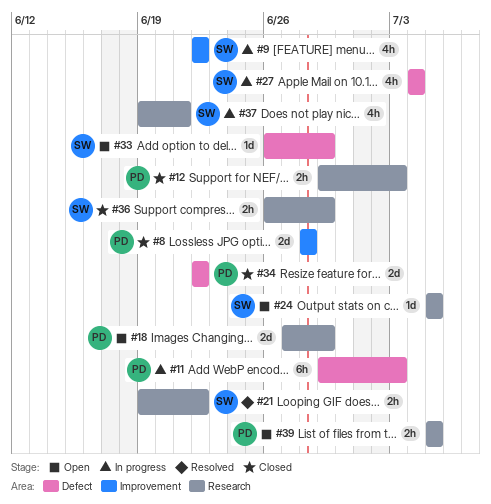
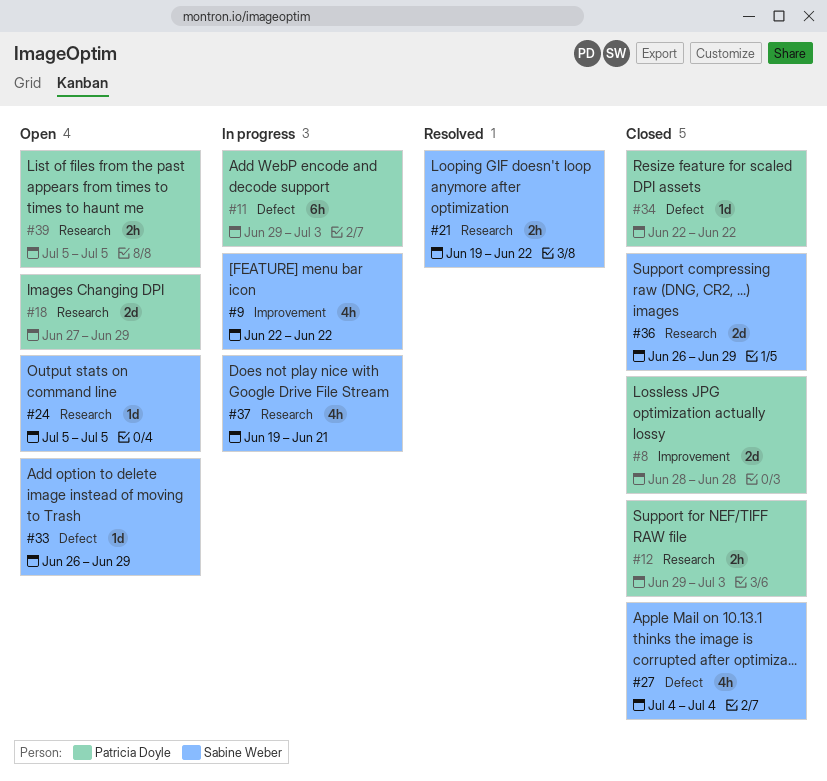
#27, status: In progress -> Closed
#34, estimate: 2d -> 1d
#36, estimate: 2h -> 2d

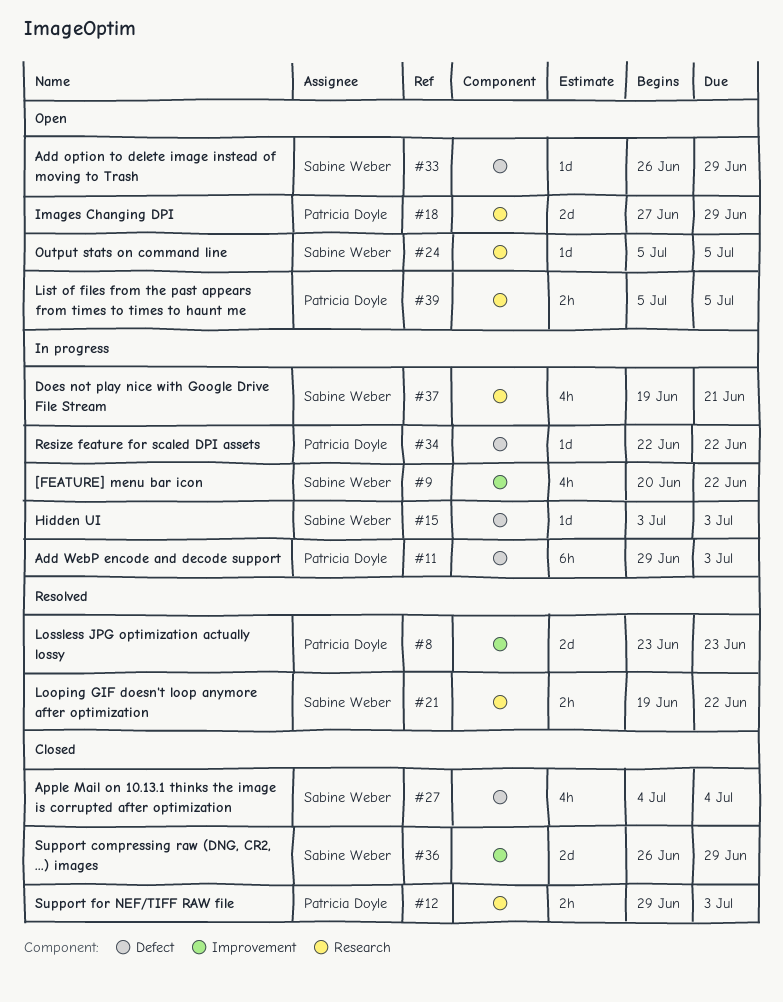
#8, status: Closed -> Resolved
#8, start: Jun 28 -> Jun 23
#8, due: Jun 28 -> Jun 23
#9, start: Jun 22 -> Jun 20
#15: none -> present
#34, status: Closed -> In progress
#36, label: Research -> Improvement

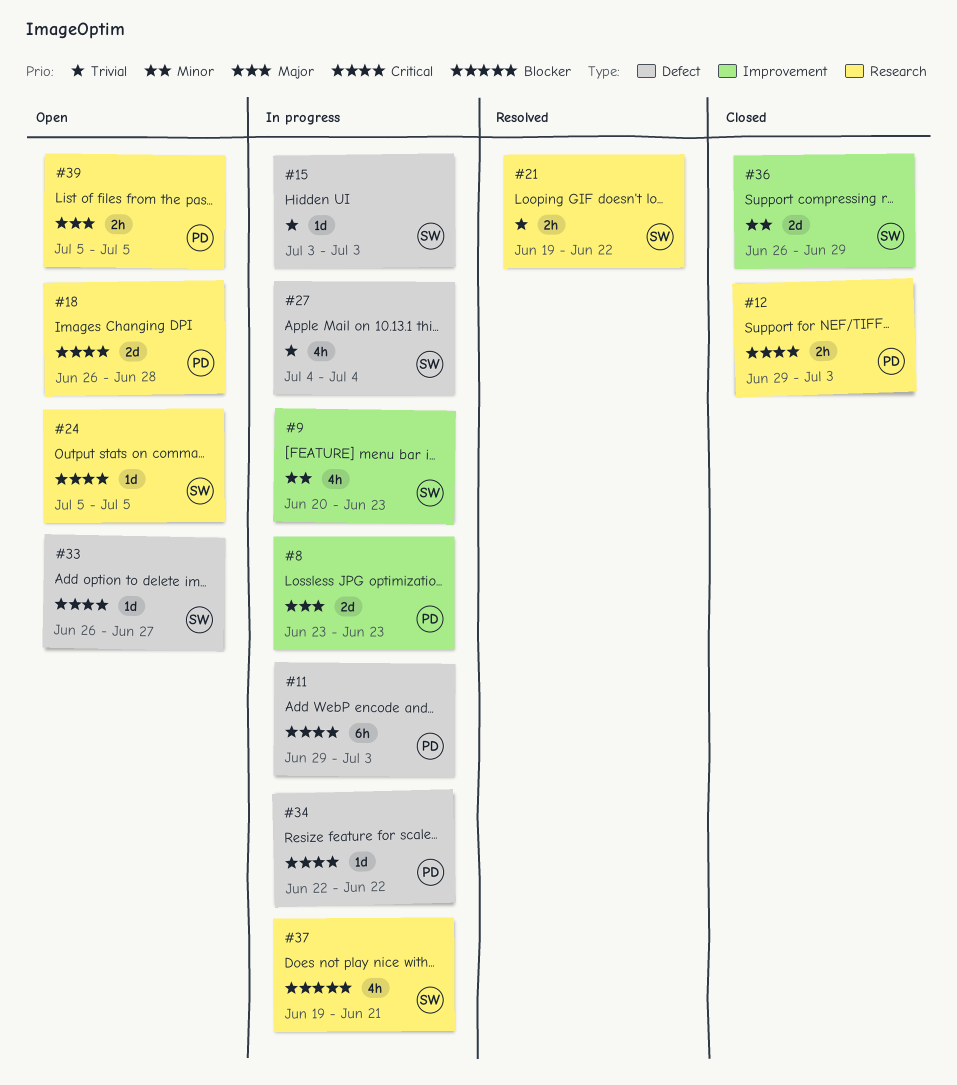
#8, status: Resolved -> In progress
#9, due: Jun 22 -> Jun 23
#18, start: Jun 27 -> Jun 26
#18, due: Jun 29 -> Jun 28
#27, status: Closed -> In progress
#33, due: Jun 29 -> Jun 27

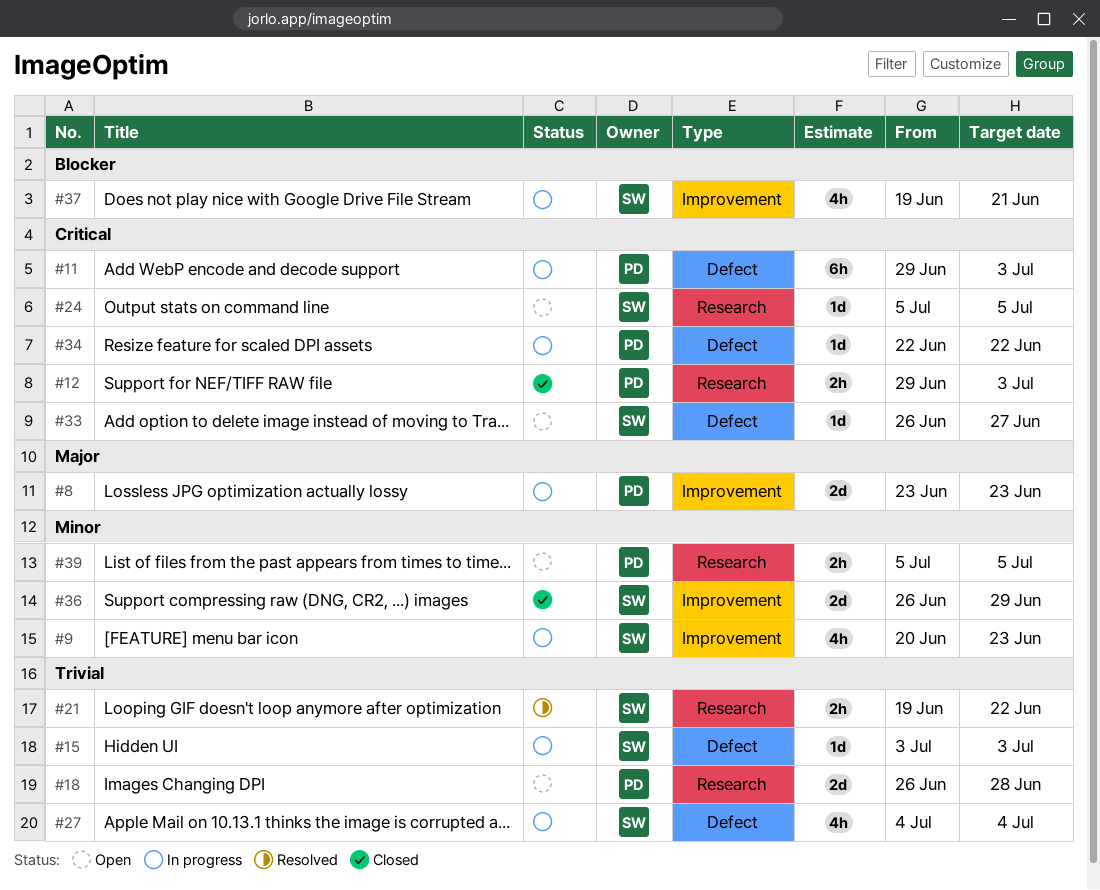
#18, priority: Critical -> Trivial
#37, label: Research -> Improvement
#39, priority: Major -> Minor

